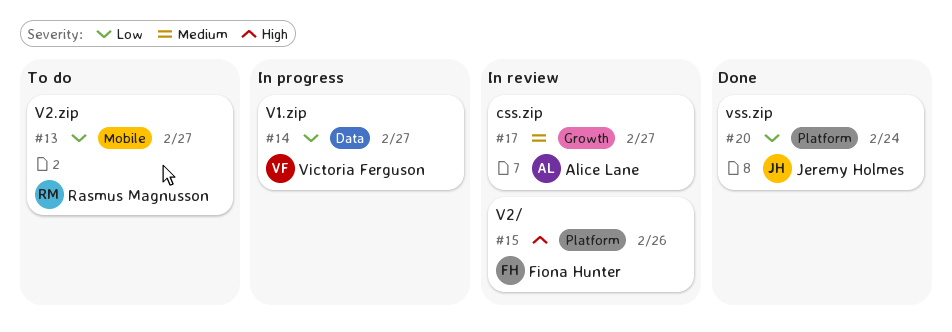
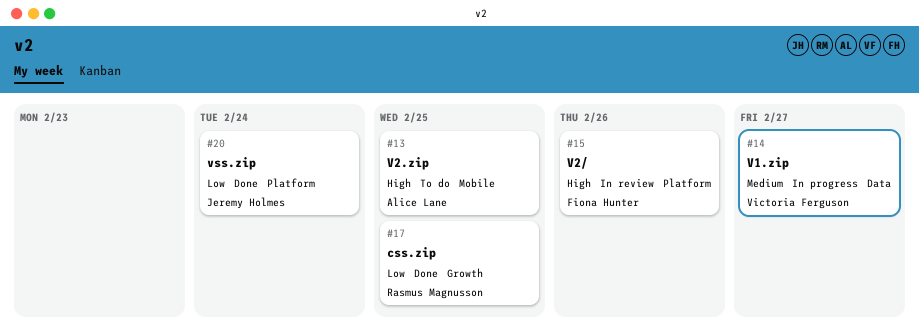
#13, owner: Rasmus Magnusson -> Alice Lane
#13, priority: Low -> High
#13, due: Feb 27 -> Feb 25
#14, priority: Low -> Medium
#17, status: In review -> Done
#17, owner: Alice Lane -> Rasmus Magnusson
#17, priority: Medium -> Low
#17, due: Feb 27 -> Feb 25

